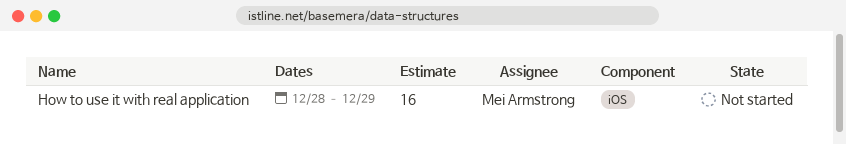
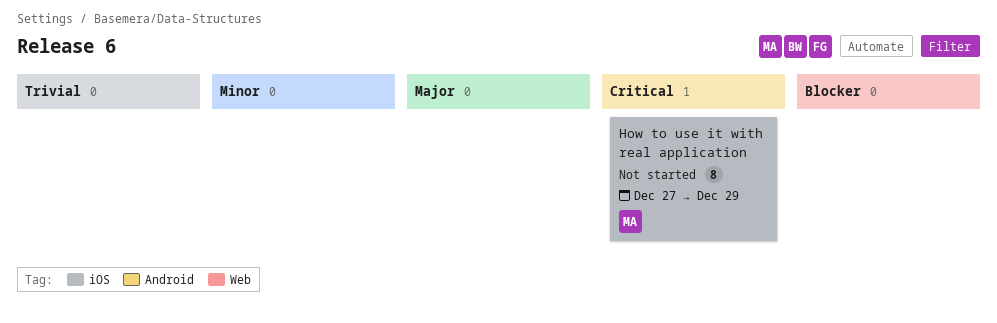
How to use it with real application, estimate: 16 -> 8
How to use it with real application, start: Dec 28 -> Dec 27

